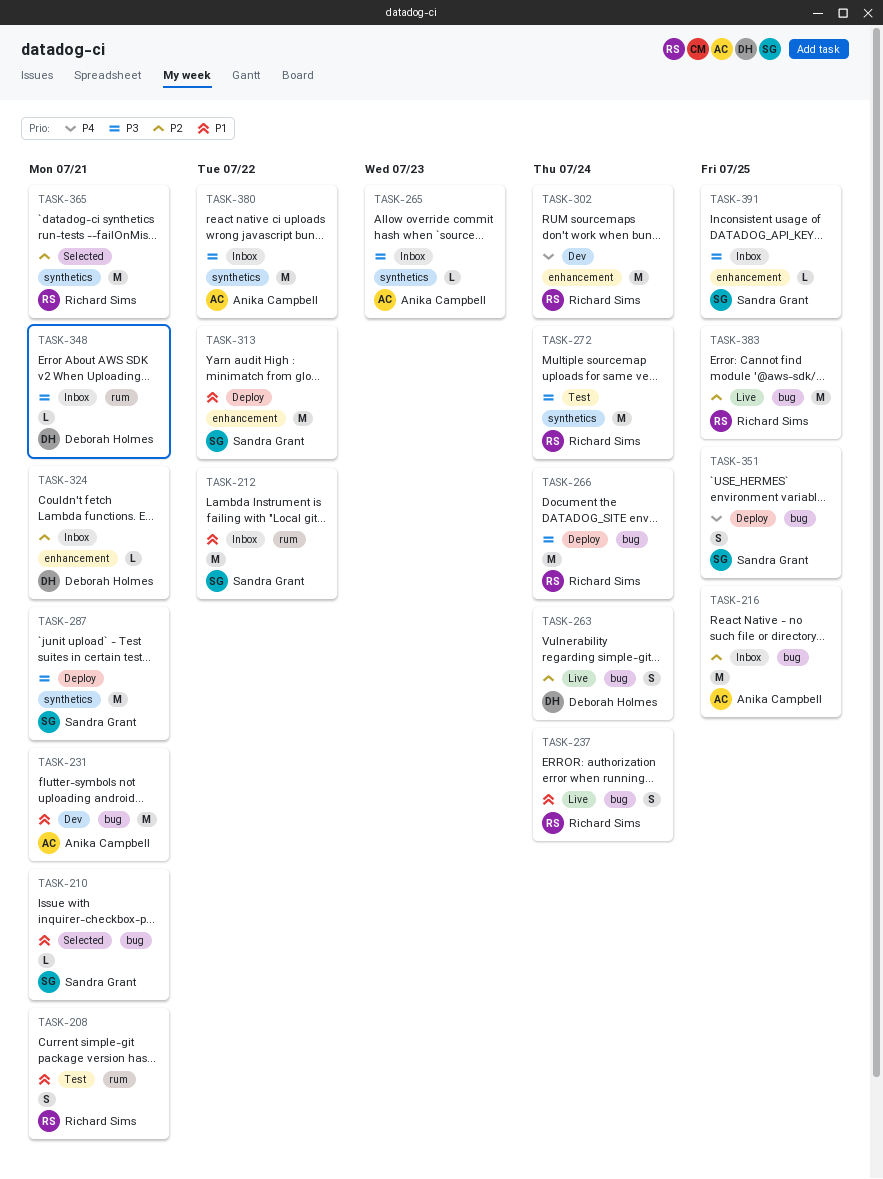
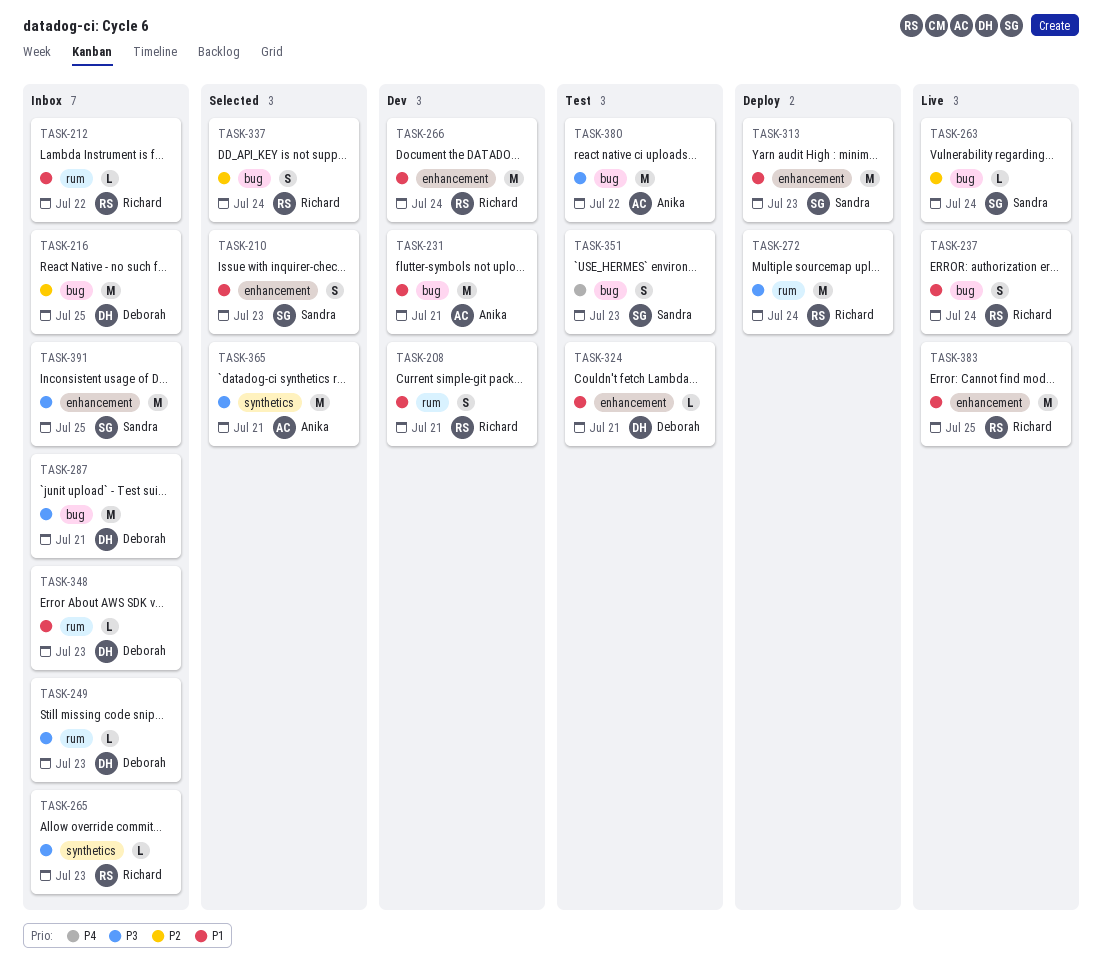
TASK-208, status: Test -> Dev
TASK-210, label: bug -> enhancement
TASK-210, estimate: L -> S
TASK-210, due: Jul 21 -> Jul 23
TASK-212, owner: Sandra Grant -> Richard Sims
TASK-212, estimate: M -> L
TASK-216, owner: Anika Campbell -> Deborah Holmes
TASK-249: none -> present
TASK-263, owner: Deborah Holmes -> Sandra Grant
TASK-263, estimate: S -> L
TASK-265, owner: Anika Campbell -> Richard Sims
TASK-266, status: Deploy -> Dev
TASK-266, priority: P3 -> P1
TASK-266, label: bug -> enhancement
TASK-272, status: Test -> Deploy
TASK-272, label: synthetics -> rum
TASK-287, status: Deploy -> Inbox
TASK-287, owner: Sandra Grant -> Deborah Holmes
TASK-287, label: synthetics -> bug
TASK-302: present -> none
TASK-313, due: Jul 22 -> Jul 23
TASK-324, status: Inbox -> Test
TASK-324, priority: P2 -> P1
TASK-337: none -> present
TASK-348, priority: P3 -> P1
TASK-348, due: Jul 21 -> Jul 23
TASK-351, status: Deploy -> Test
TASK-351, due: Jul 25 -> Jul 23
TASK-365, owner: Richard Sims -> Anika Campbell
TASK-365, priority: P2 -> P3
TASK-380, status: Inbox -> Test
TASK-380, label: synthetics -> bug
TASK-383, priority: P2 -> P1
TASK-383, label: bug -> enhancement
TASK-391, estimate: L -> M

